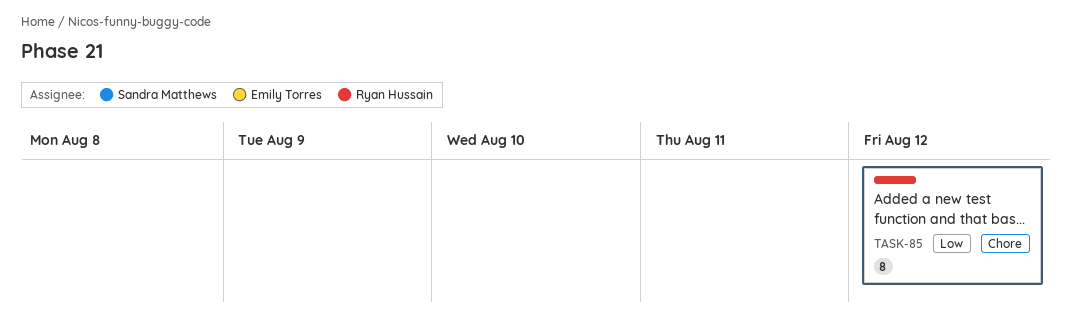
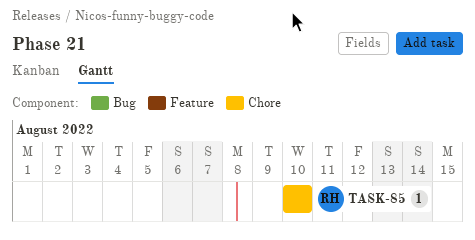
TASK-85, estimate: 8 -> 1
TASK-85, due: Aug 12 -> Aug 10

